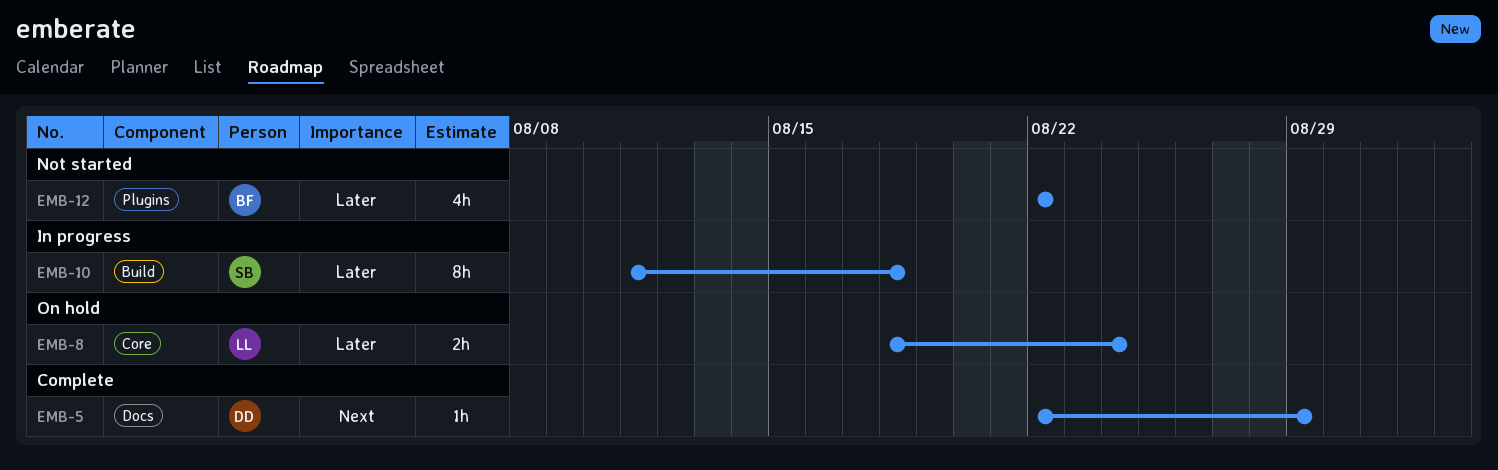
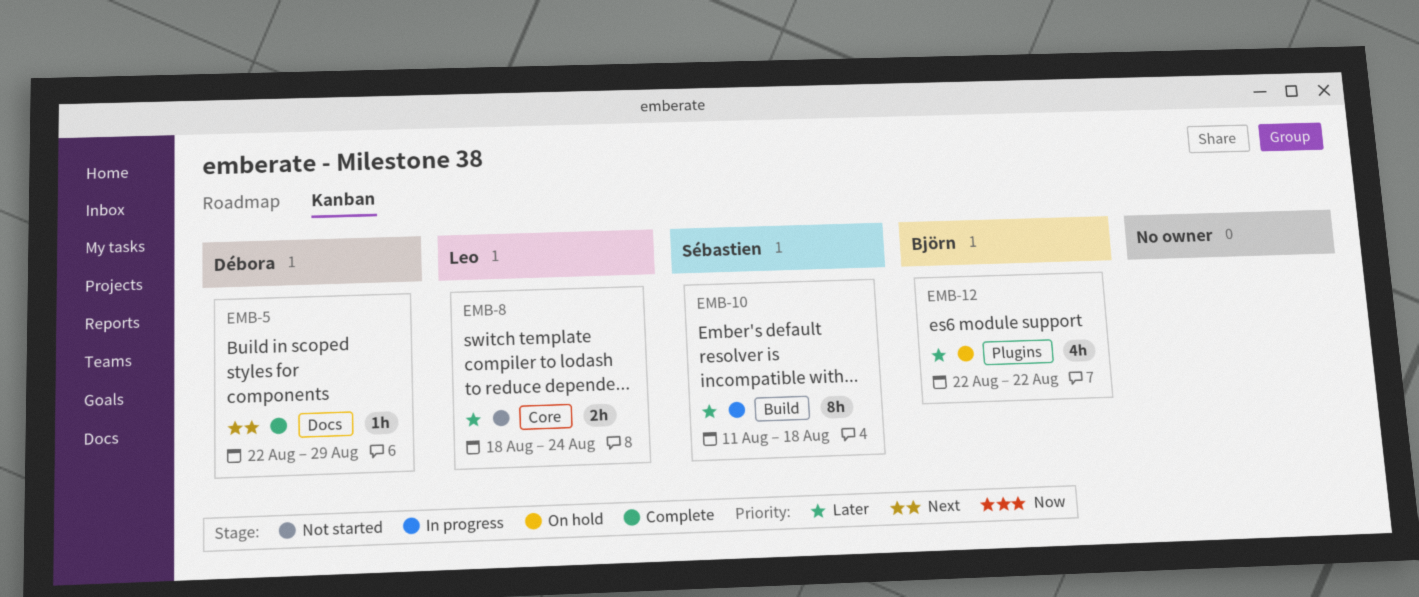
EMB-8, status: On hold -> Not started
EMB-12, status: Not started -> On hold

